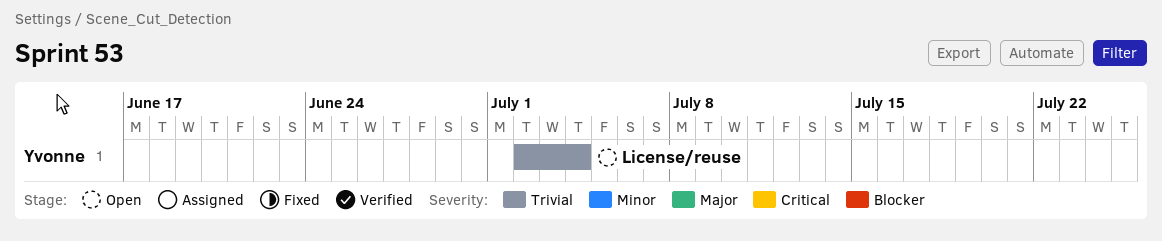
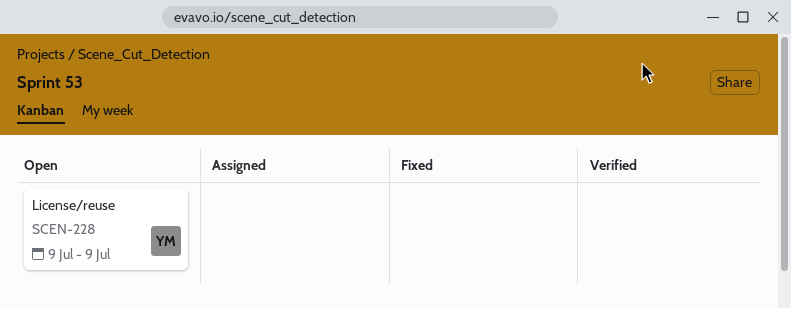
License/reuse, start: Jul 2 -> Jul 9
License/reuse, due: Jul 4 -> Jul 9

